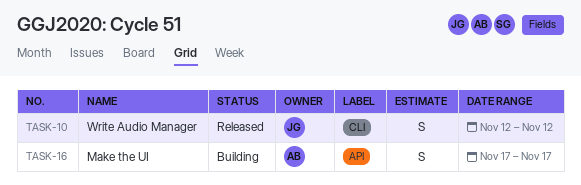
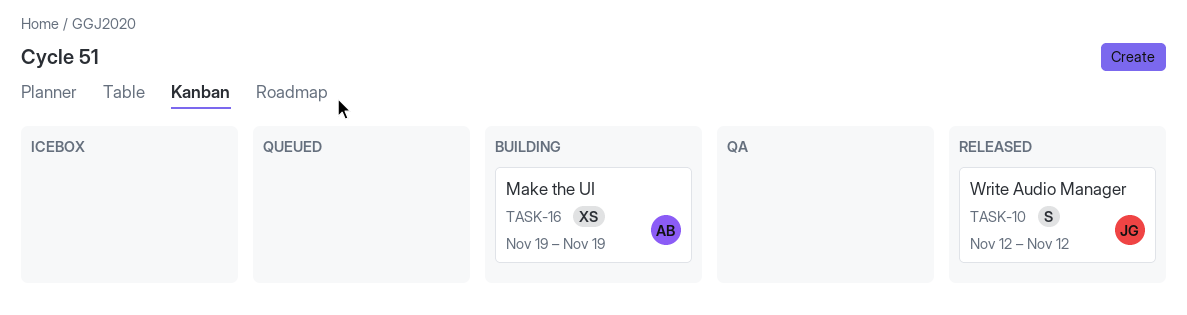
TASK-16, estimate: S -> XS
TASK-16, start: Nov 17 -> Nov 19
TASK-16, due: Nov 17 -> Nov 19

